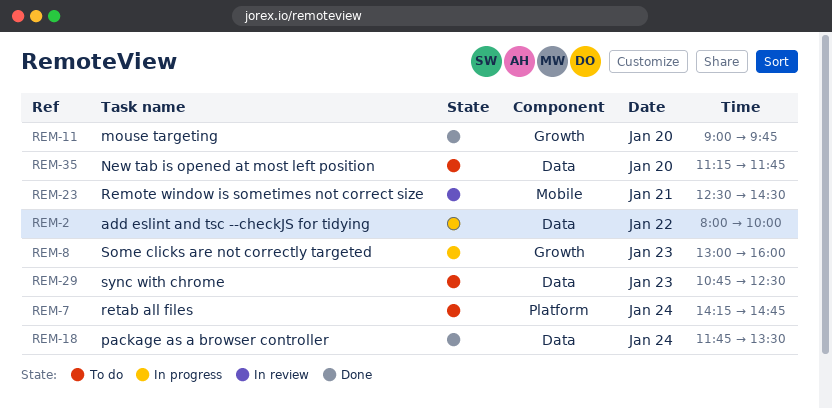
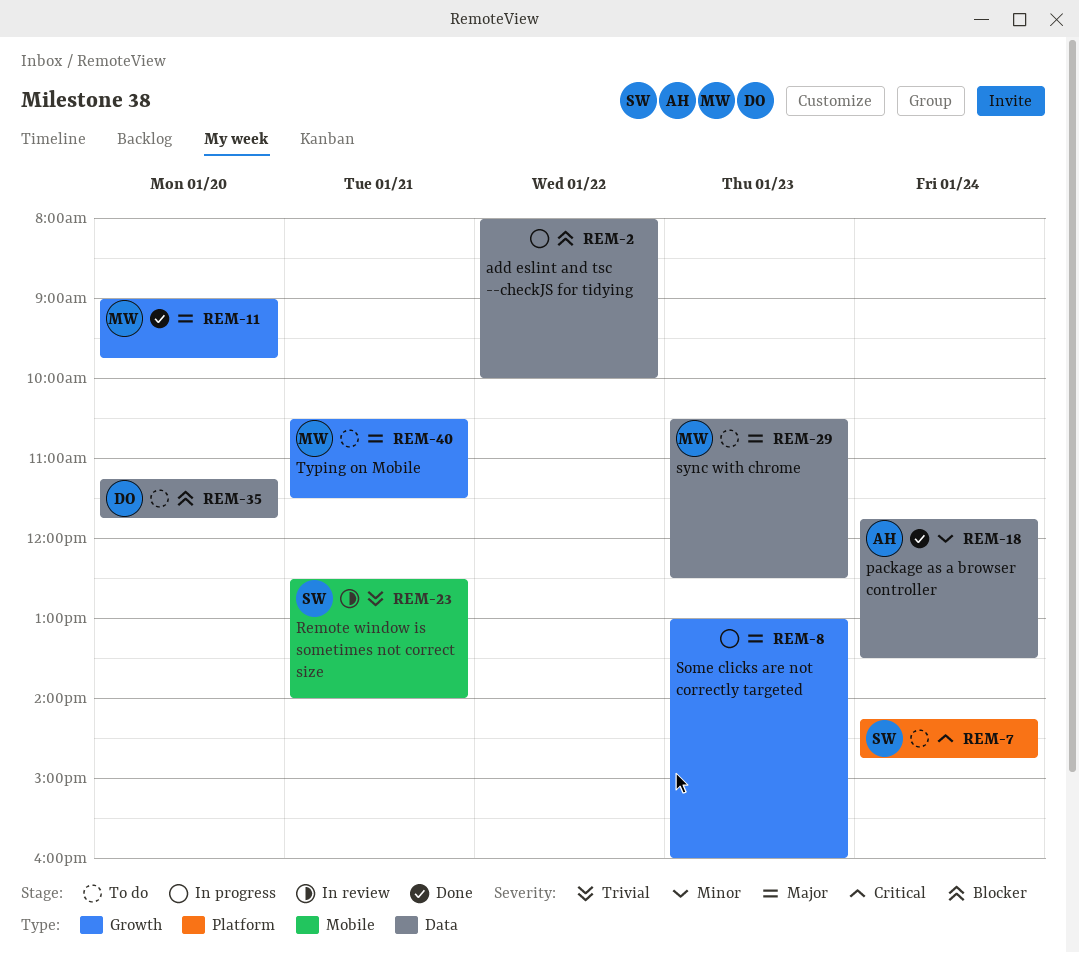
REM-23, ends: 14:30 -> 14:00
REM-29, begins: 10:45 -> 10:30
REM-40: none -> present

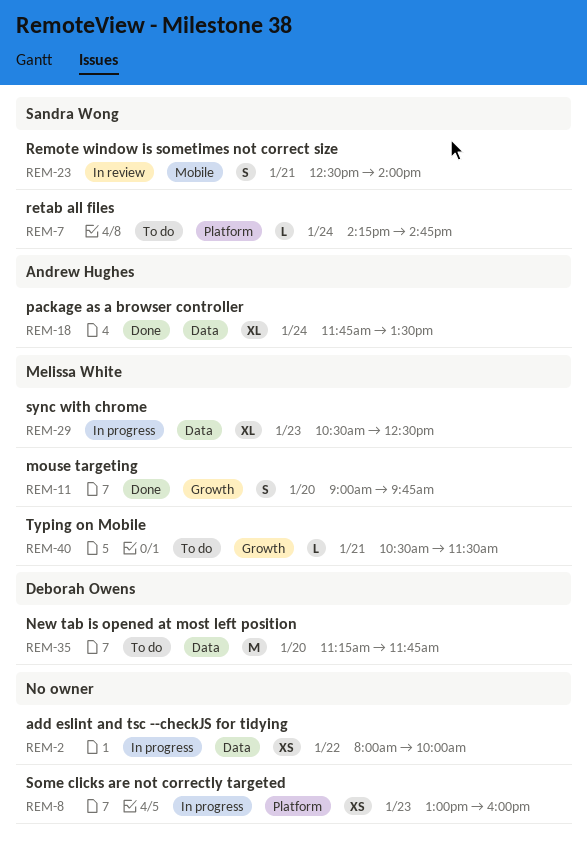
REM-8, label: Growth -> Platform
REM-29, status: To do -> In progress

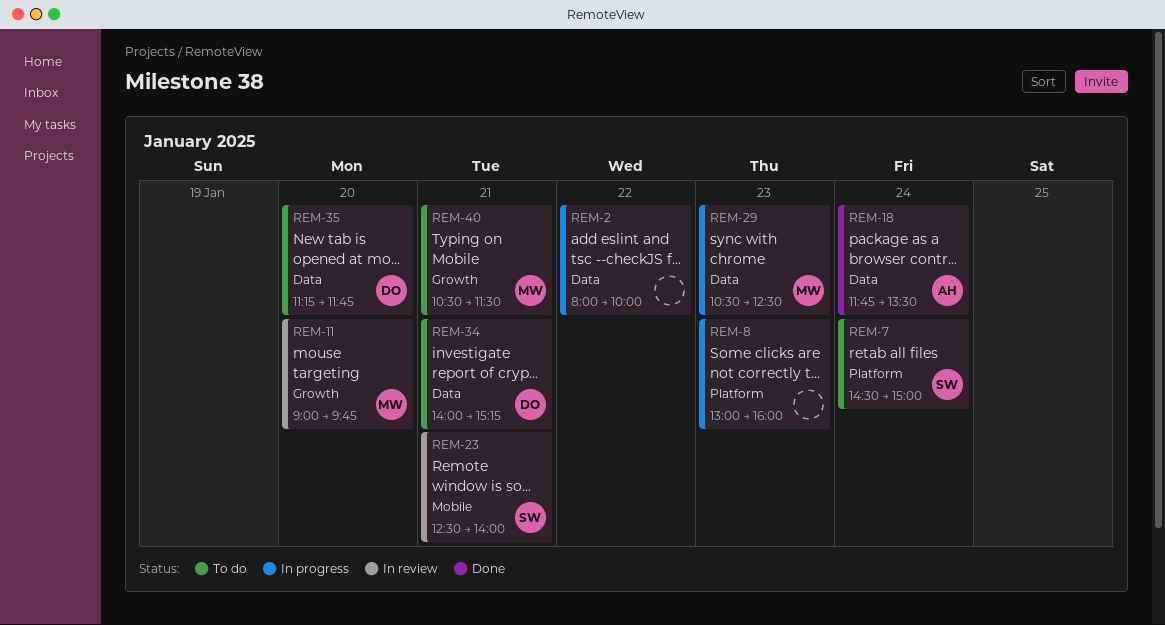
REM-7, begins: 14:15 -> 14:30
REM-7, ends: 14:45 -> 15:00
REM-11, status: Done -> In review
REM-34: none -> present

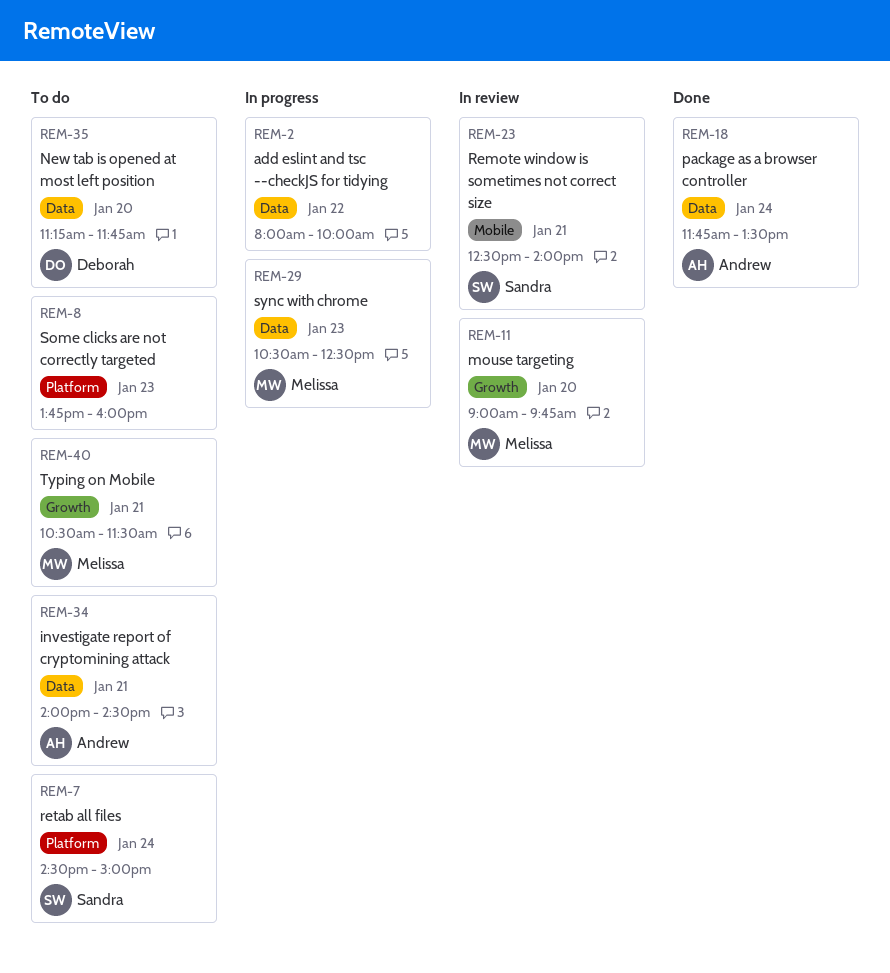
REM-8, status: In progress -> To do
REM-8, begins: 13:00 -> 13:45
REM-34, owner: Deborah -> Andrew
REM-34, ends: 15:15 -> 14:30

